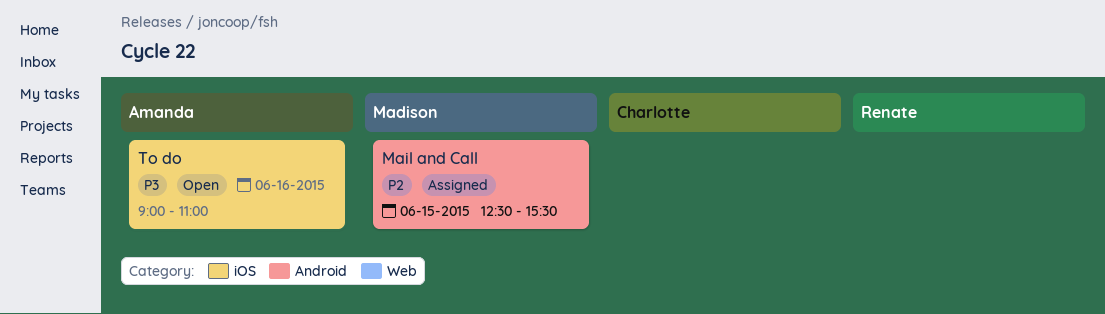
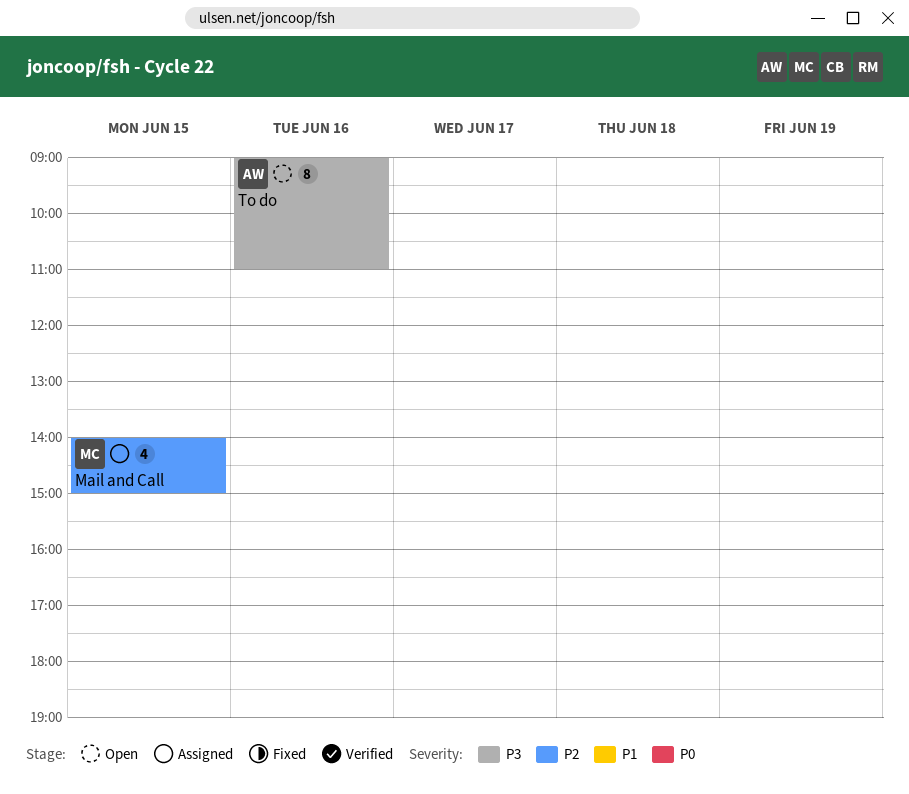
Mail and Call, begins: 12:30 -> 14:00
Mail and Call, ends: 15:30 -> 15:00

